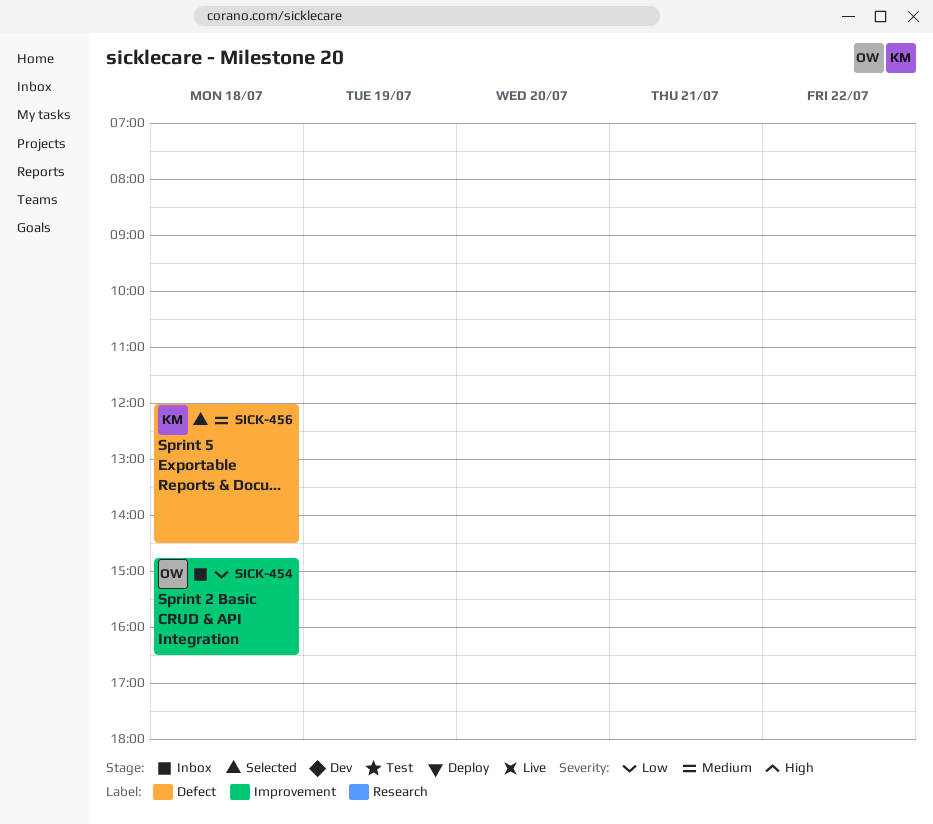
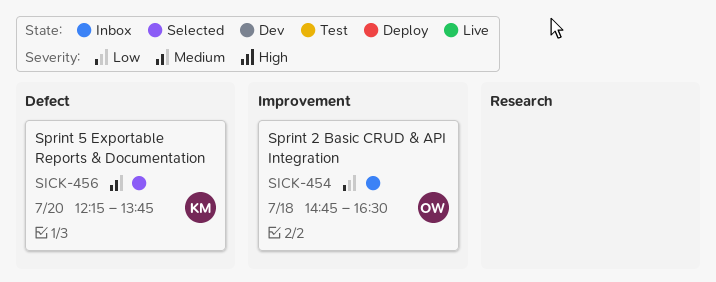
SICK-456, day: Jul 18 -> Jul 20
SICK-456, begins: 12:00 -> 12:15
SICK-456, ends: 14:30 -> 13:45

